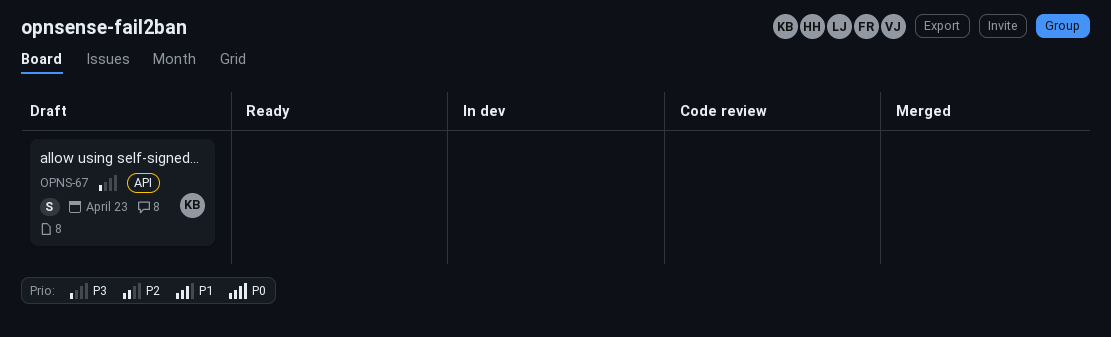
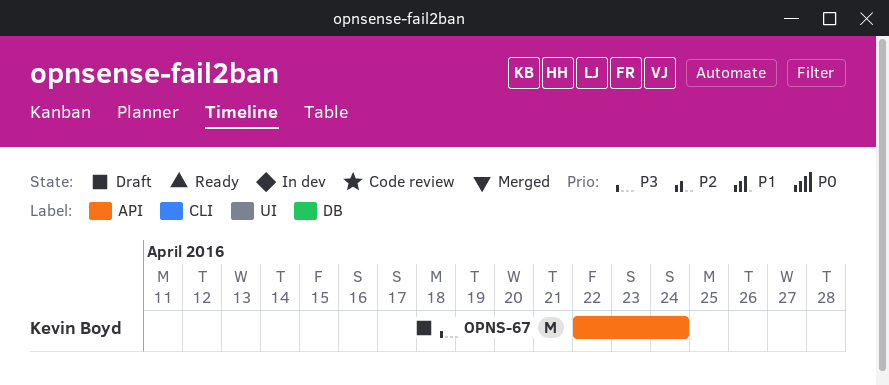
OPNS-67, estimate: S -> M
OPNS-67, due: Apr 23 -> Apr 24

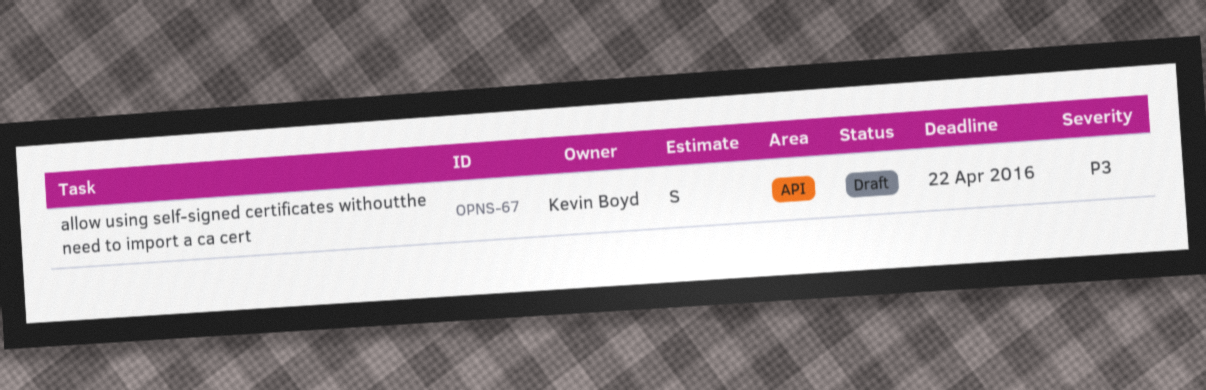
OPNS-67, estimate: M -> S
OPNS-67, due: Apr 24 -> Apr 22

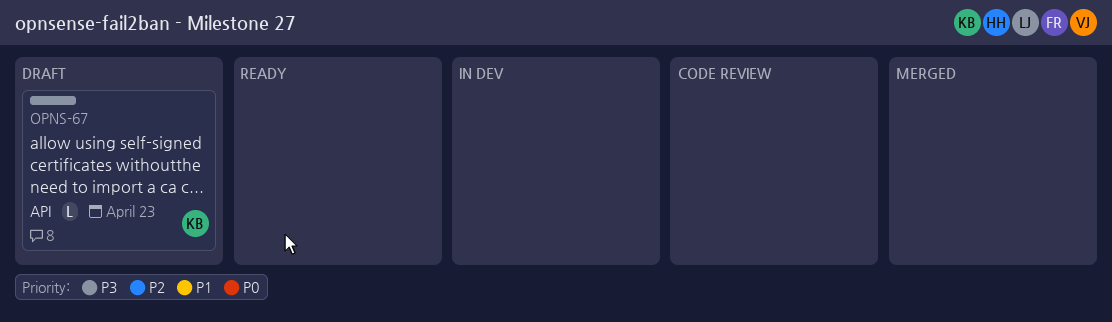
OPNS-67, estimate: S -> L
OPNS-67, due: Apr 22 -> Apr 23

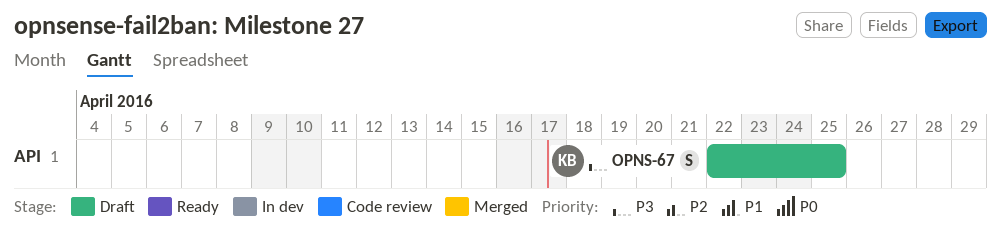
OPNS-67, estimate: L -> S
OPNS-67, due: Apr 23 -> Apr 25

